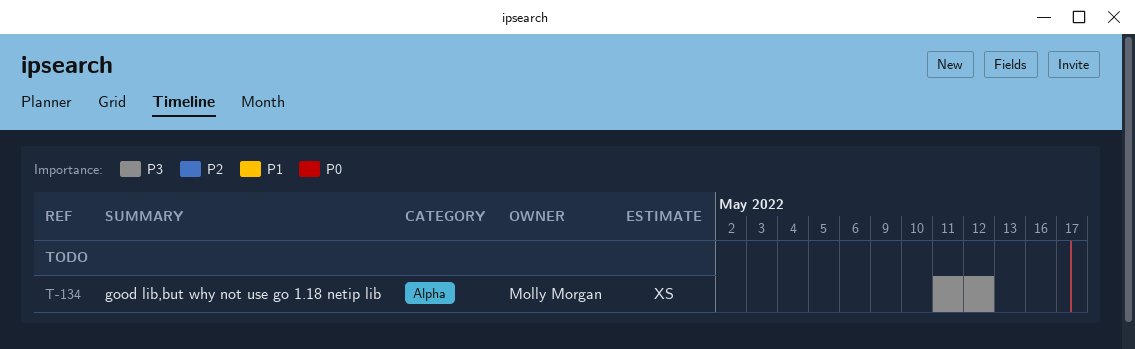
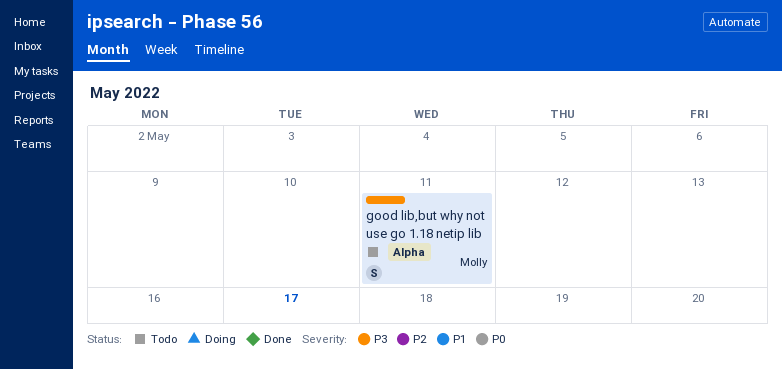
good lib,but why not use go 1.18 netip lib, estimate: XS -> S
good lib,but why not use go 1.18 netip lib, due: May 12 -> May 11

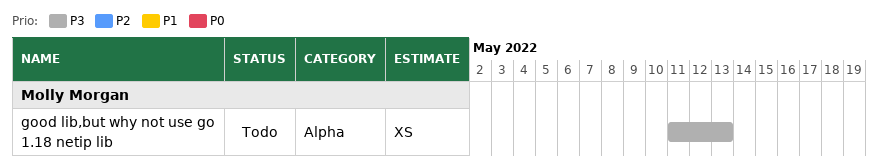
good lib,but why not use go 1.18 netip lib, estimate: S -> XS
good lib,but why not use go 1.18 netip lib, due: May 11 -> May 13

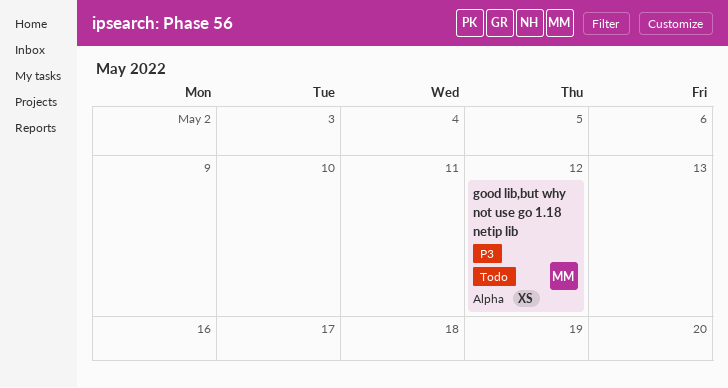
good lib,but why not use go 1.18 netip lib, due: May 13 -> May 12

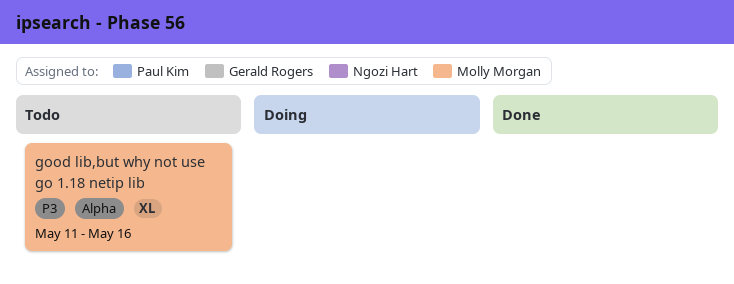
good lib,but why not use go 1.18 netip lib, estimate: XS -> XL
good lib,but why not use go 1.18 netip lib, due: May 12 -> May 16

